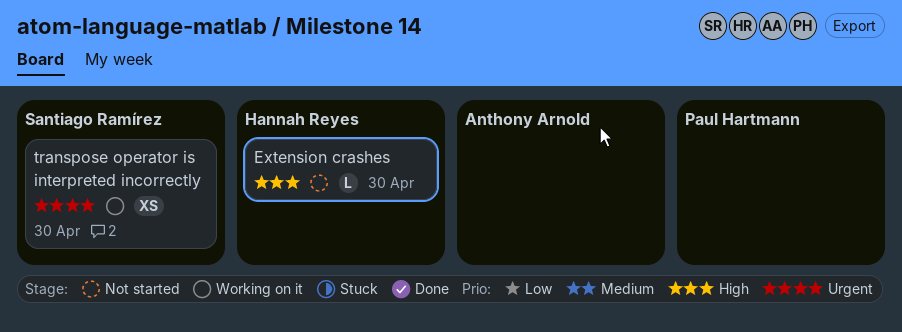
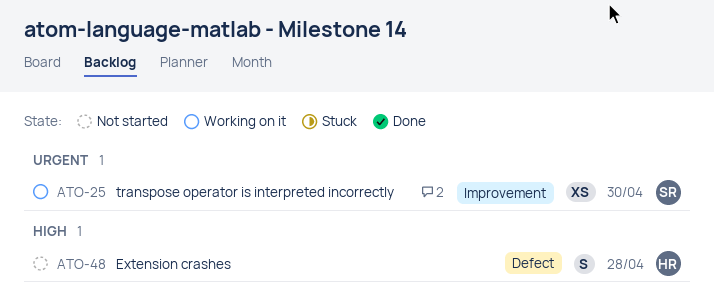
Extension crashes, estimate: L -> S
Extension crashes, due: Apr 30 -> Apr 28

